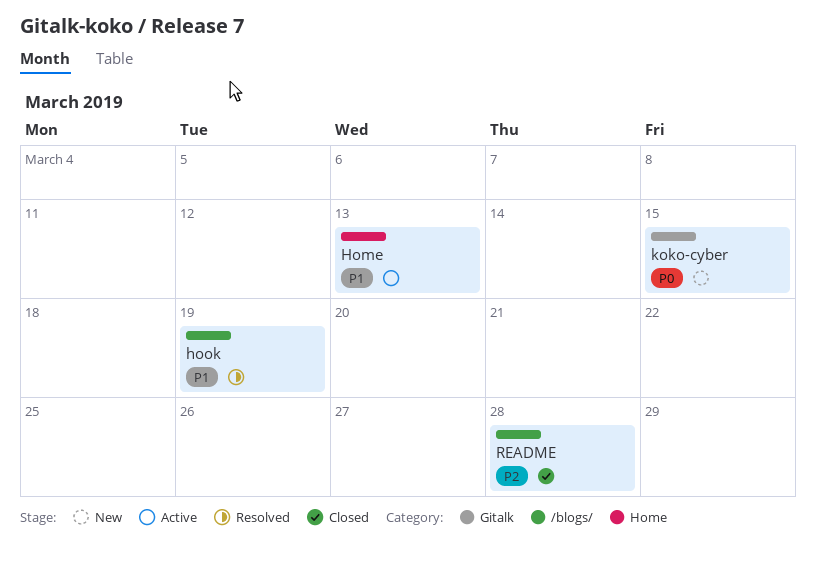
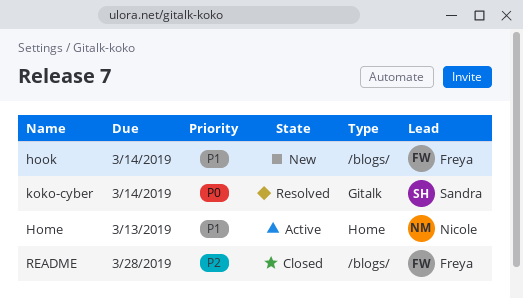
hook, status: Resolved -> New
hook, due: Mar 19 -> Mar 14
koko-cyber, status: New -> Resolved
koko-cyber, due: Mar 15 -> Mar 14

